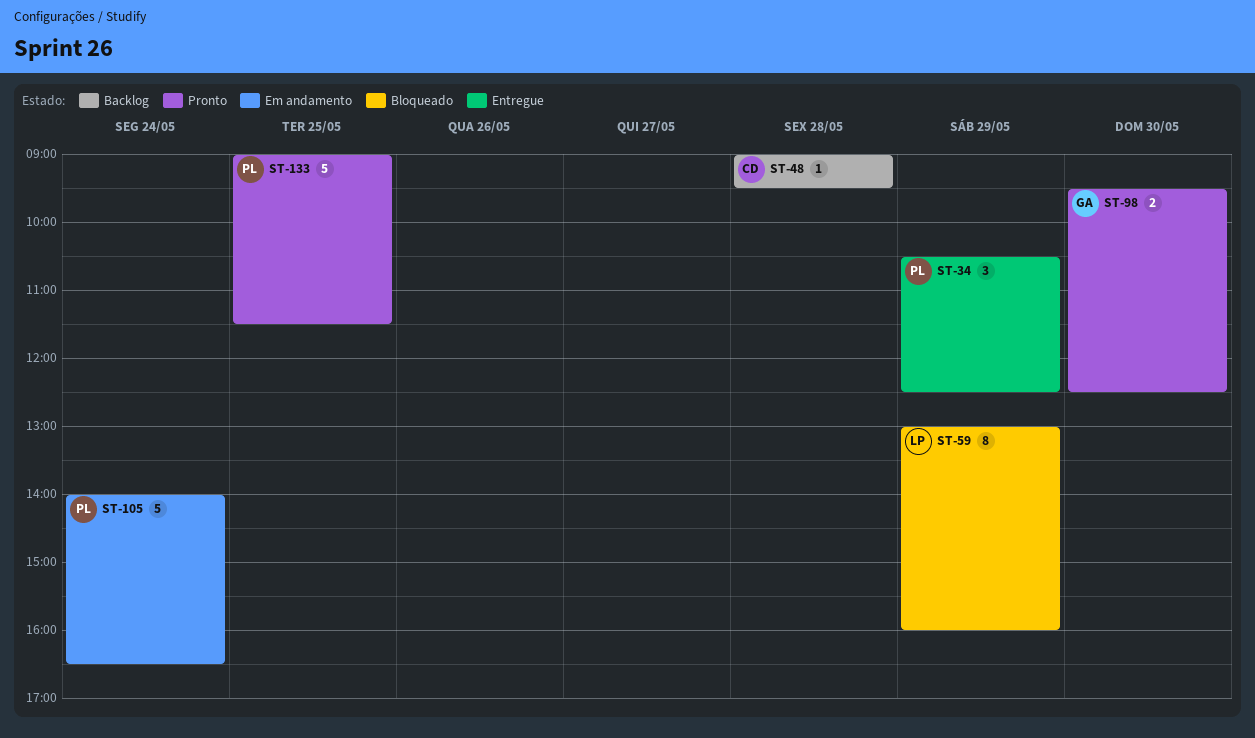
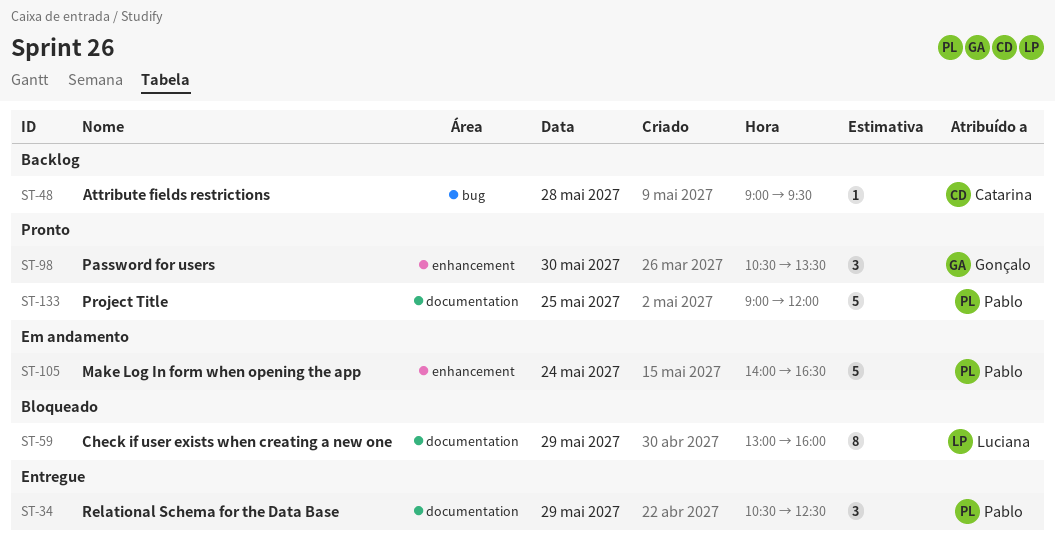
ST-98, estimate: 2 -> 3
ST-98, begins: 09:30 -> 10:30
ST-98, ends: 12:30 -> 13:30
ST-133, ends: 11:30 -> 12:00

